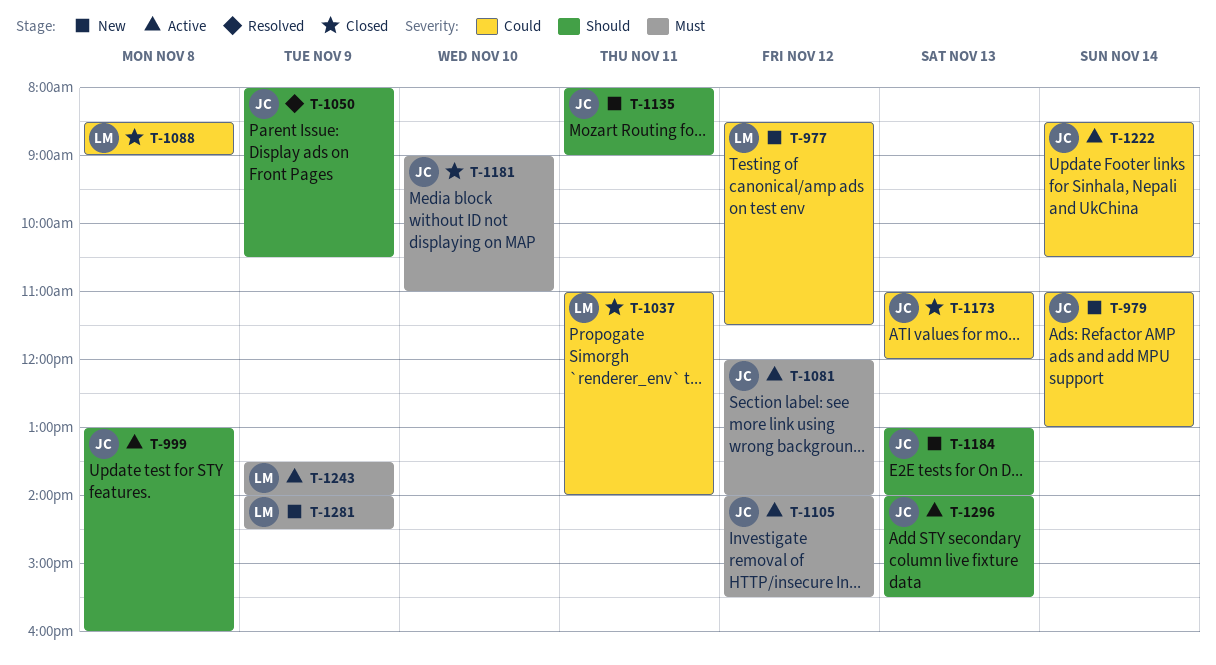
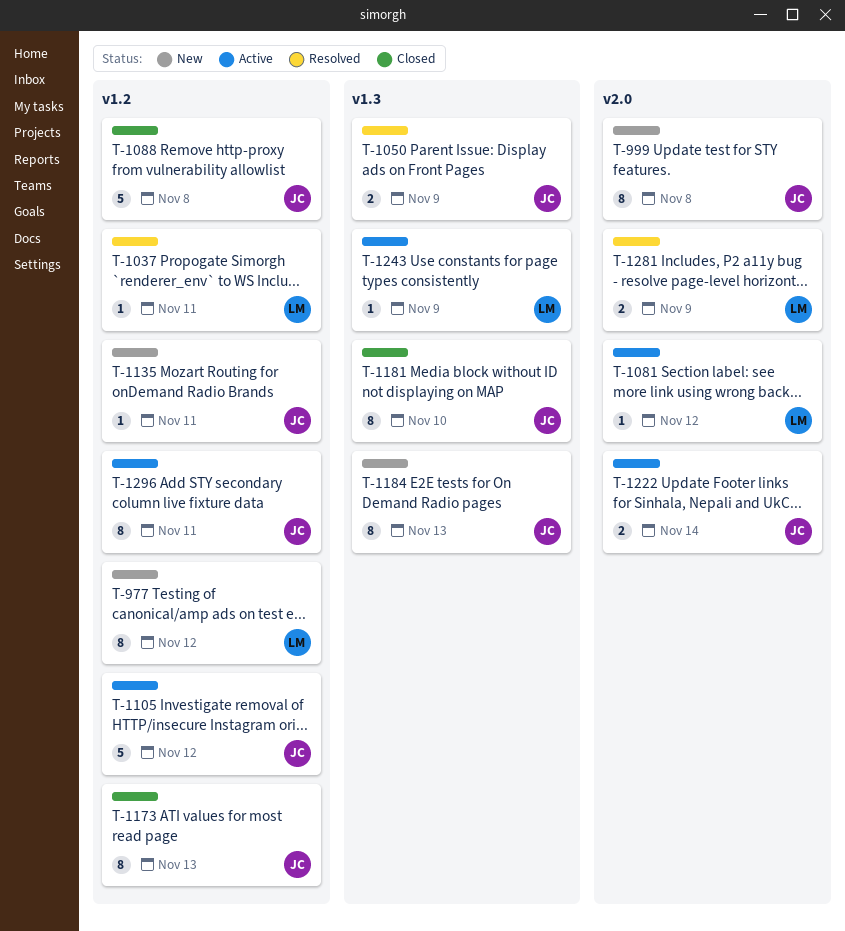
T-979: present -> none
T-999, status: Active -> New
T-1037, status: Closed -> Resolved
T-1081, owner: JC -> LM
T-1088, owner: LM -> JC
T-1281, status: New -> Resolved
T-1296, day: Nov 13 -> Nov 11

